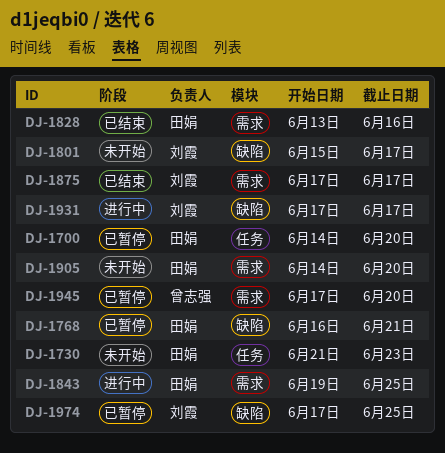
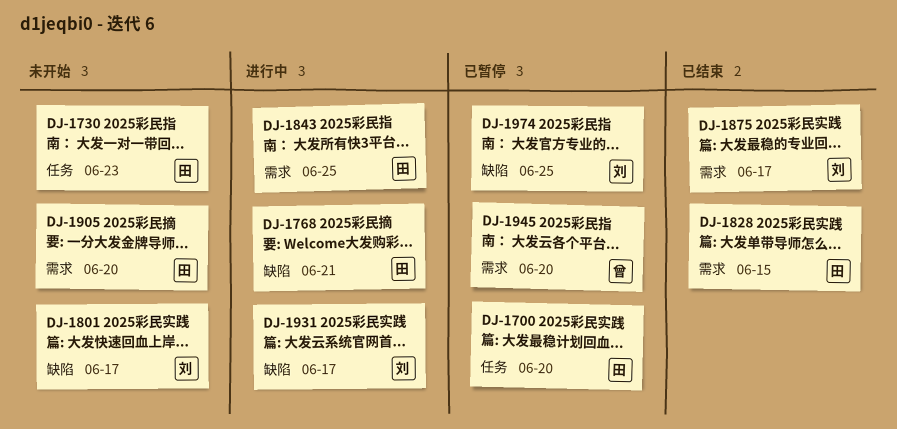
DJ-1768, status: 已暂停 -> 进行中
DJ-1828, due: Jun 16 -> Jun 15

